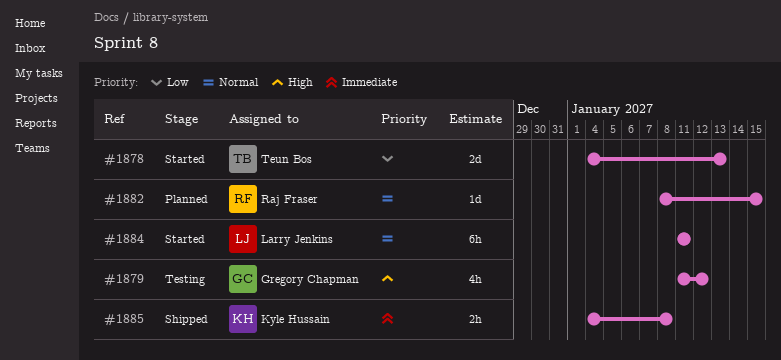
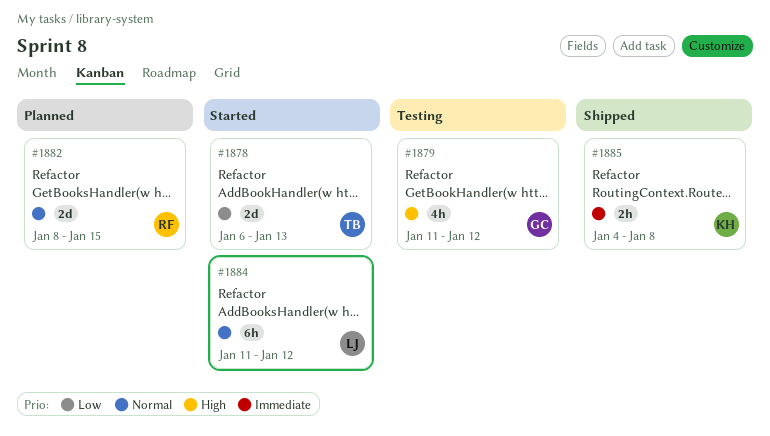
#1878, start: Jan 4 -> Jan 6
#1882, estimate: 1d -> 2d
#1884, due: Jan 11 -> Jan 12

